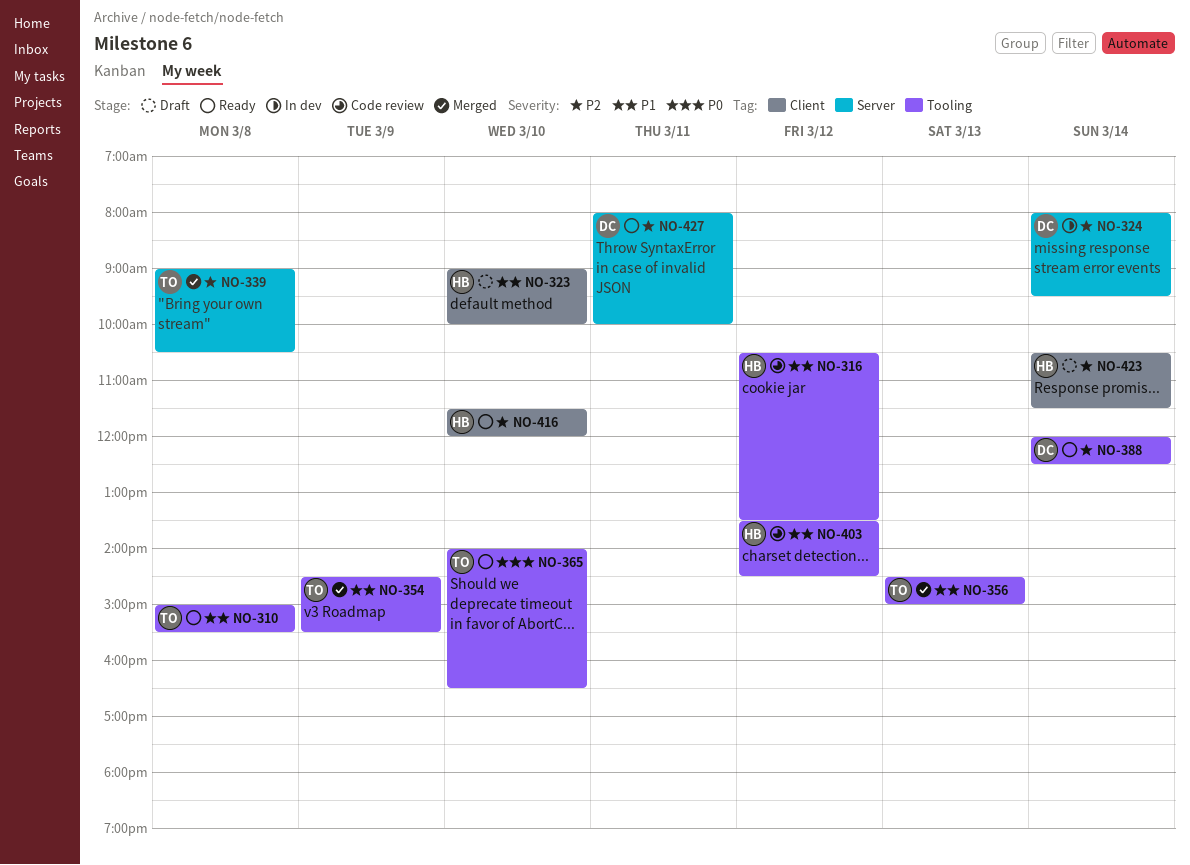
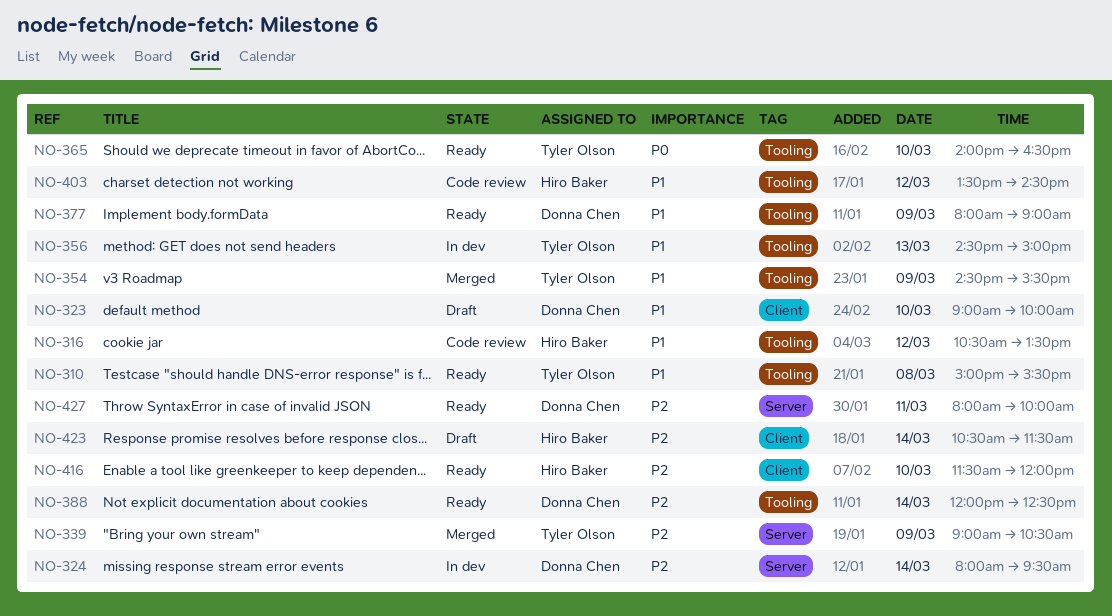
NO-323, owner: Hiro Baker -> Donna Chen
NO-339, day: Mar 8 -> Mar 9
NO-356, status: Merged -> In dev
NO-377: none -> present

